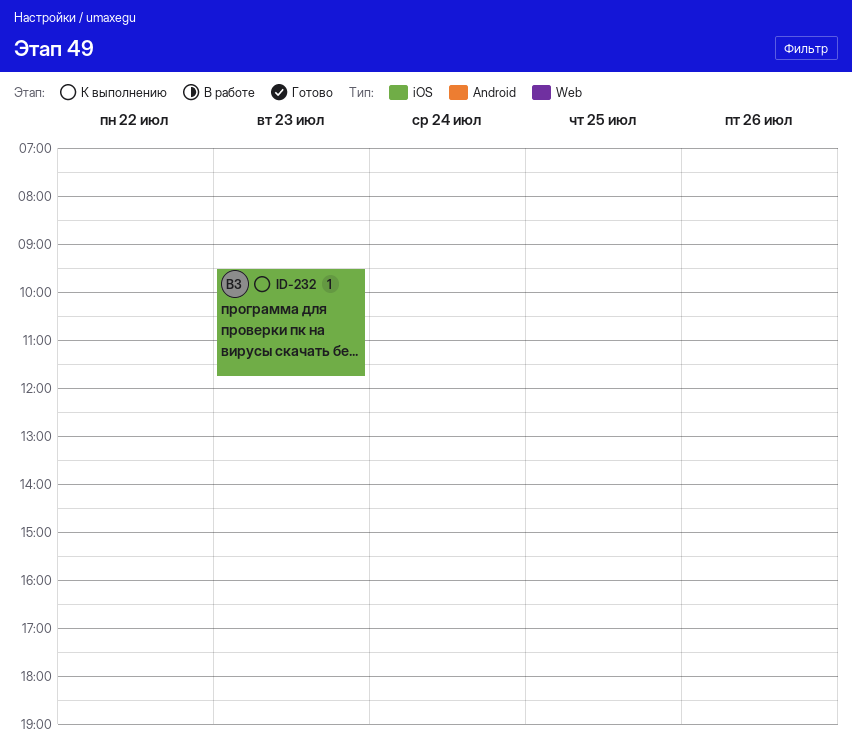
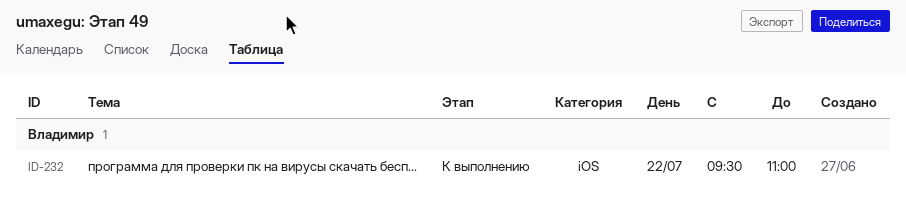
ID-232, day: Jul 23 -> Jul 22
ID-232, ends: 11:45 -> 11:00

